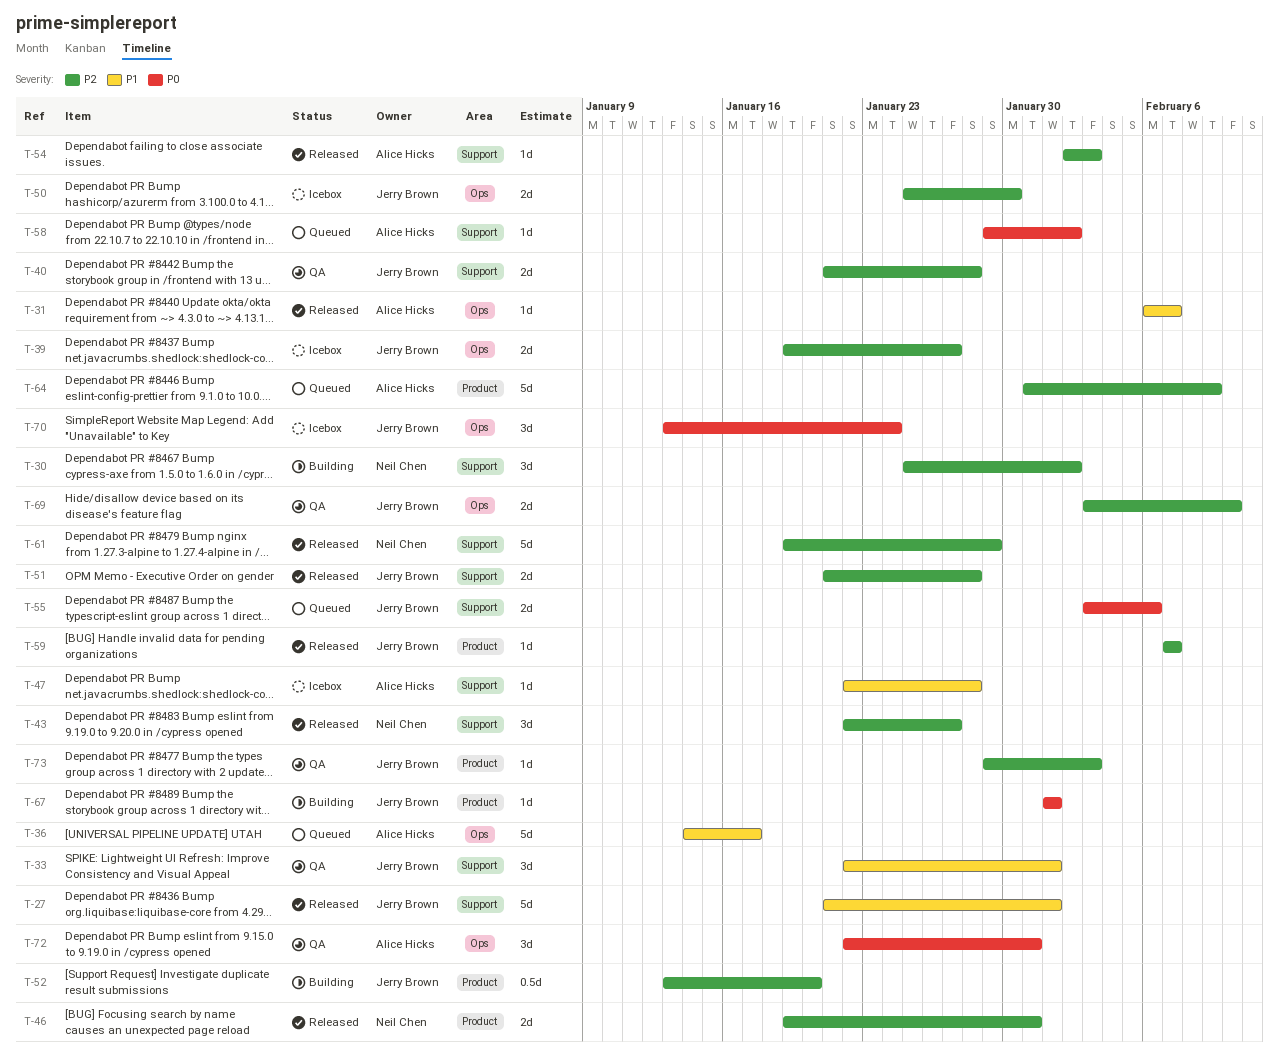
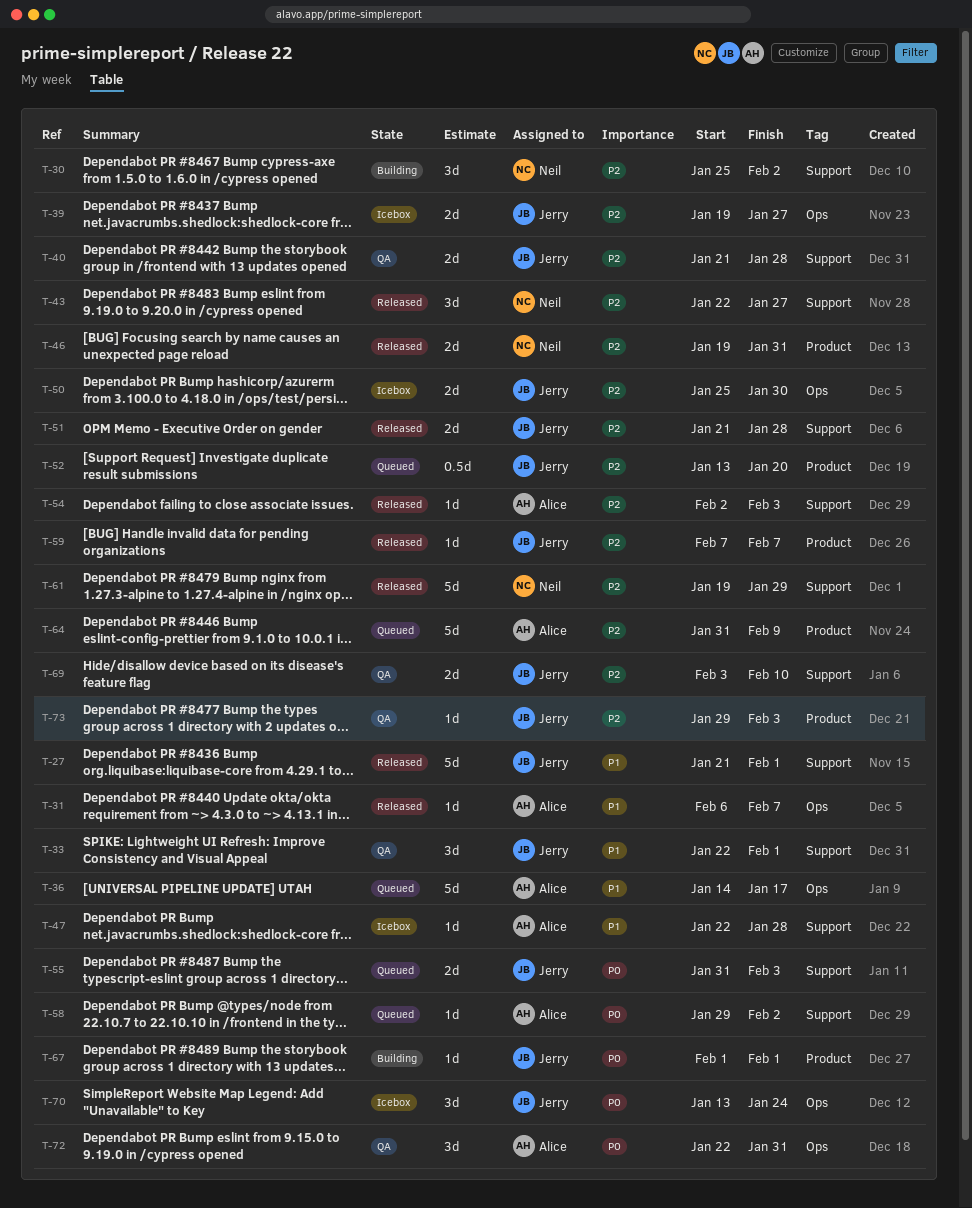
T-52, status: Building -> Queued
T-55, start: Feb 3 -> Jan 31
T-55, due: Feb 6 -> Feb 3
T-69, label: Ops -> Support

